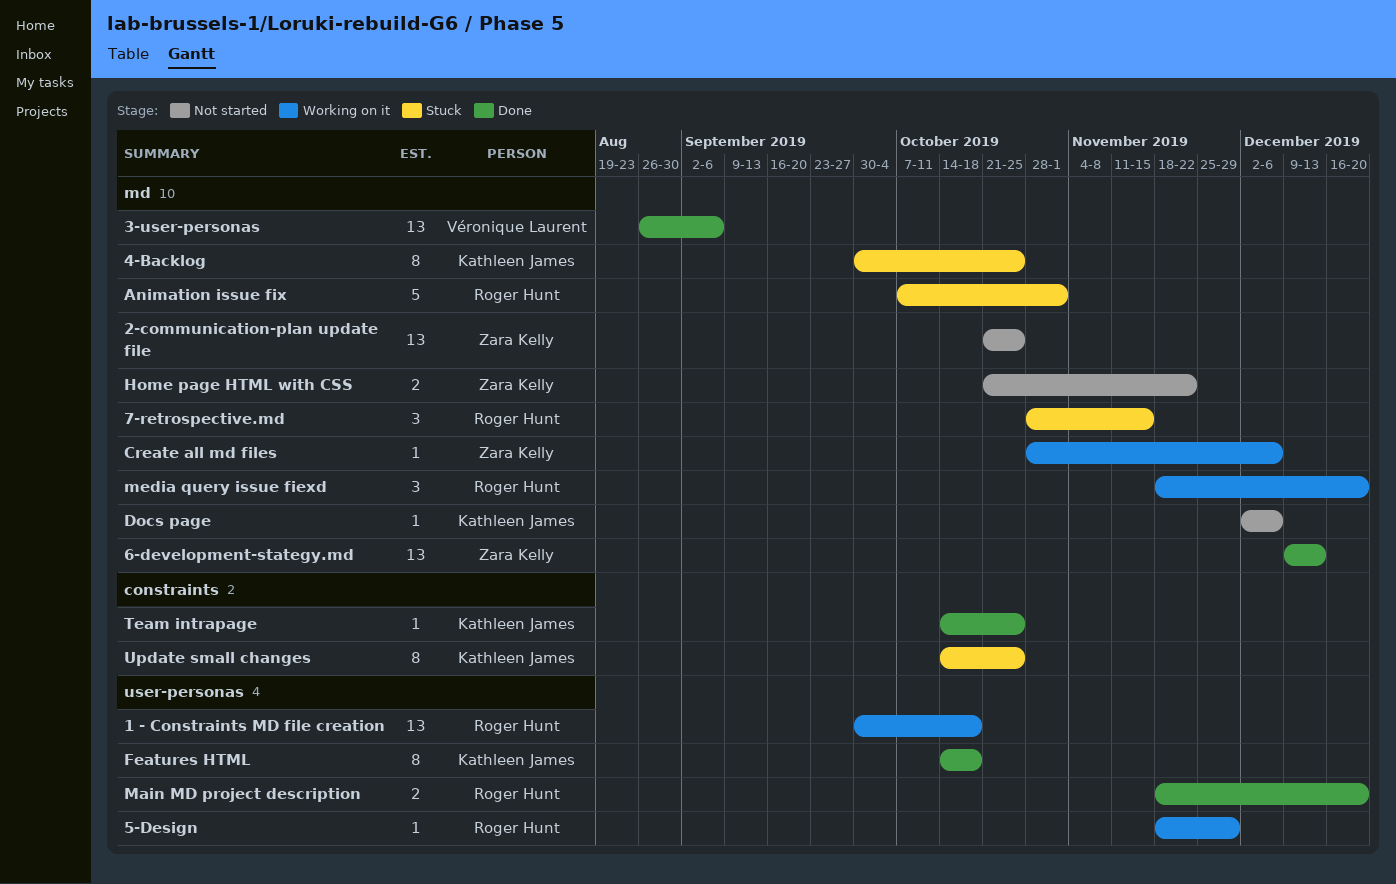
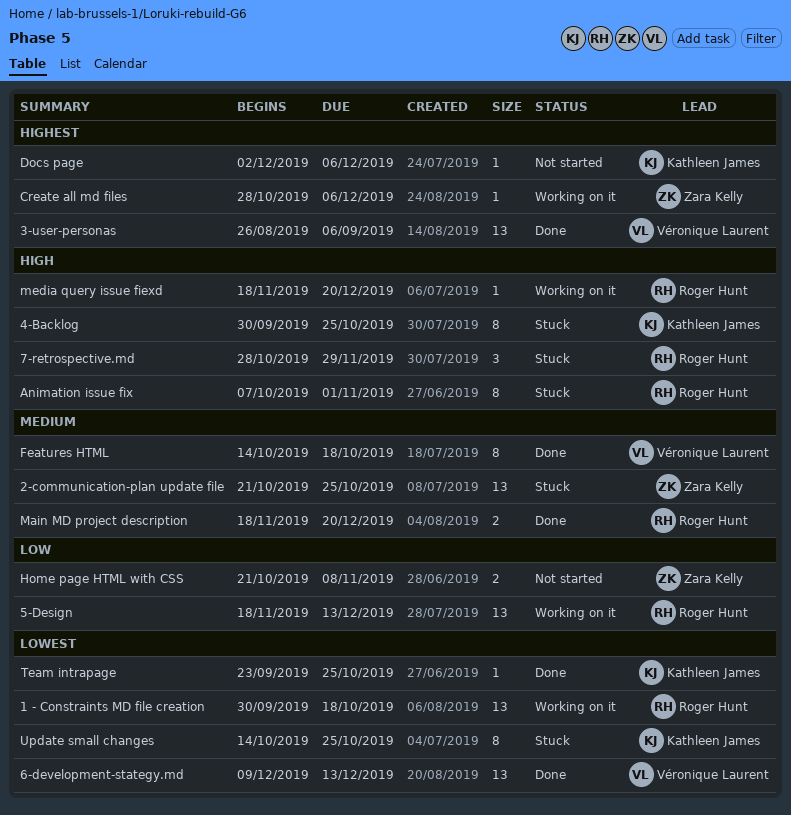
2-communication-plan update file, status: Not started -> Stuck
5-Design, estimate: 1 -> 13
5-Design, due: Nov 29 -> Dec 13
6-development-stategy.md, owner: Zara Kelly -> Véronique Laurent
7-retrospective.md, due: Nov 15 -> Nov 29
Animation issue fix, estimate: 5 -> 8
Features HTML, owner: Kathleen James -> Véronique Laurent
Home page HTML with CSS, due: Nov 22 -> Nov 8
media query issue fiexd, estimate: 3 -> 1
Team intrapage, start: Oct 14 -> Sep 23

